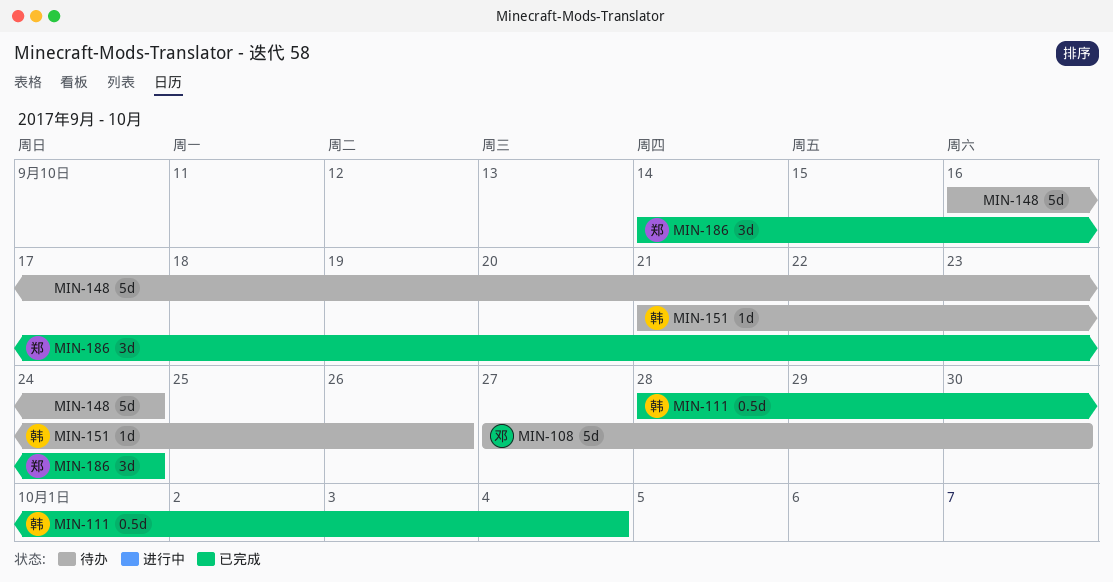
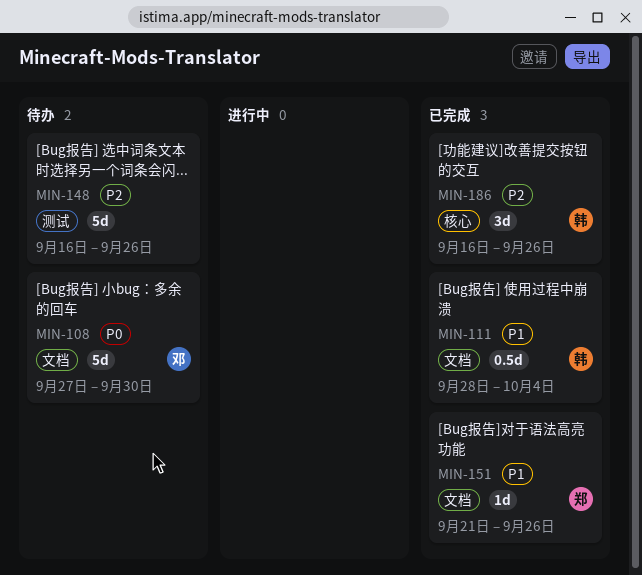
MIN-148, due: Sep 24 -> Sep 26
MIN-151, status: 待办 -> 已完成
MIN-151, owner: 韩 -> 郑
MIN-186, owner: 郑 -> 韩
MIN-186, start: Sep 14 -> Sep 16
MIN-186, due: Sep 24 -> Sep 26

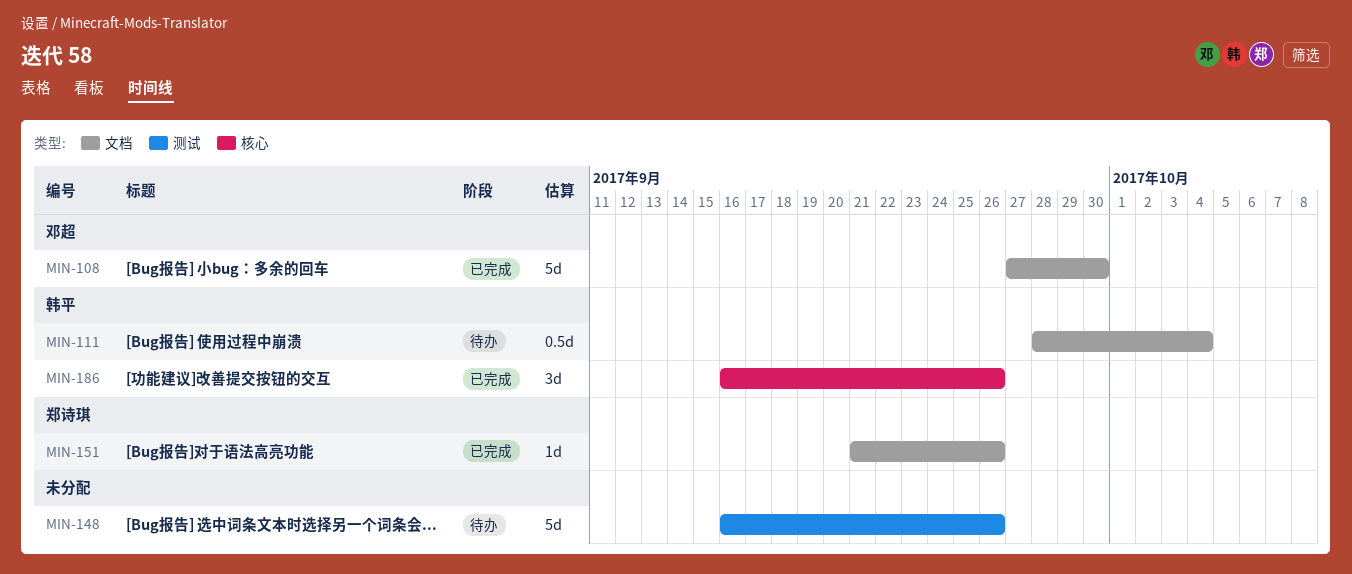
MIN-108, status: 待办 -> 已完成
MIN-111, status: 已完成 -> 待办

